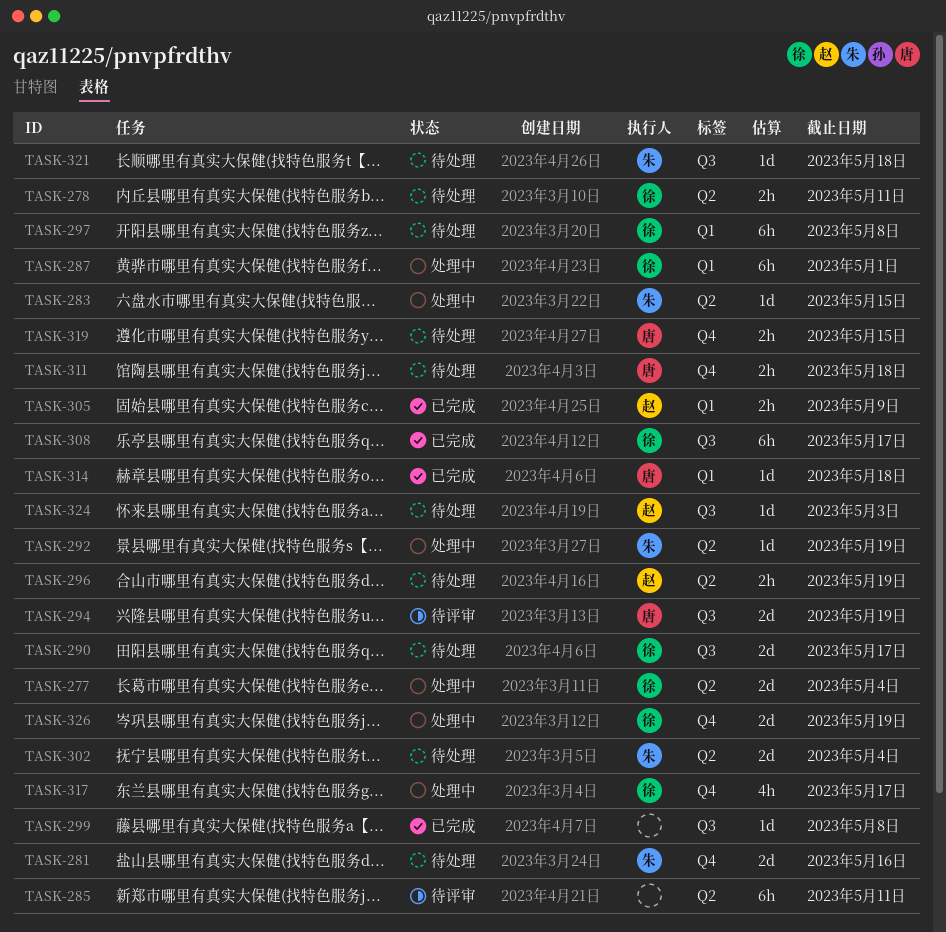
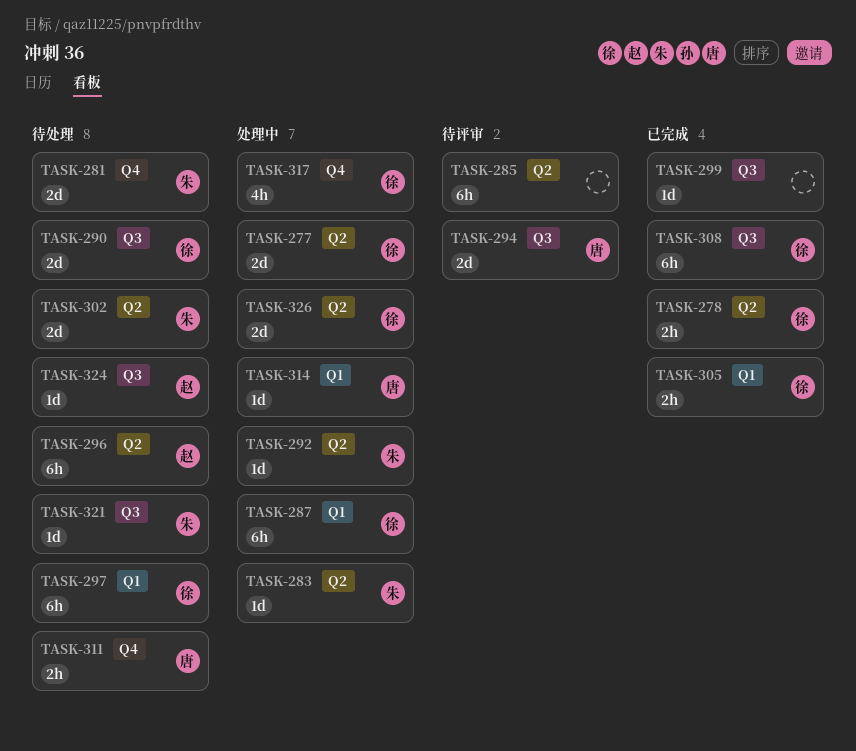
TASK-278, status: 待处理 -> 已完成
TASK-296, estimate: 2h -> 6h
TASK-305, owner: 赵 -> 徐
TASK-314, status: 已完成 -> 处理中
TASK-319: present -> none
TASK-326, label: Q4 -> Q2

